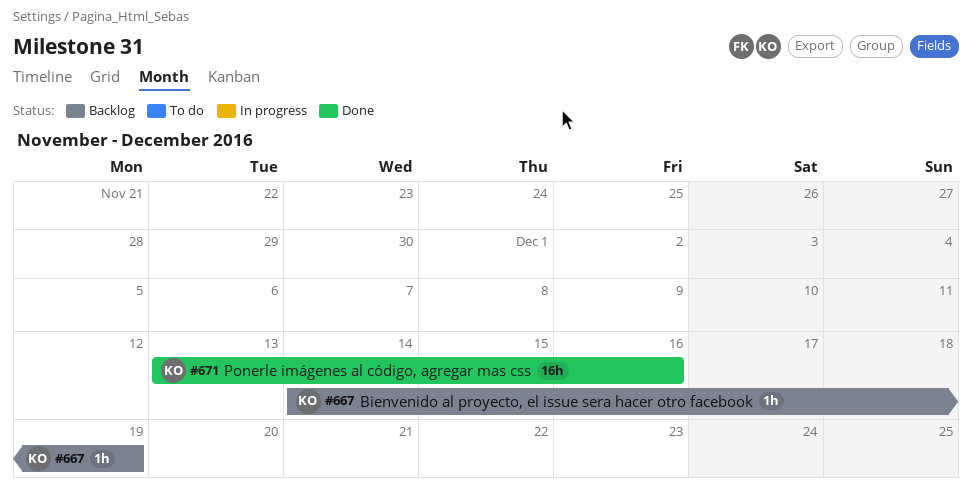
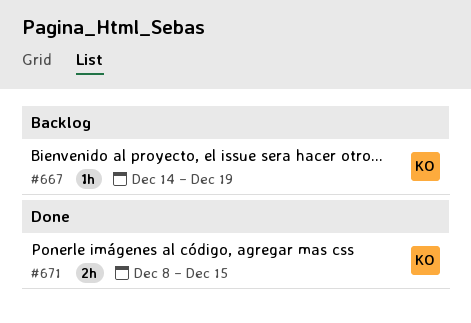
#671, estimate: 16h -> 2h
#671, start: Dec 13 -> Dec 8
#671, due: Dec 16 -> Dec 15

